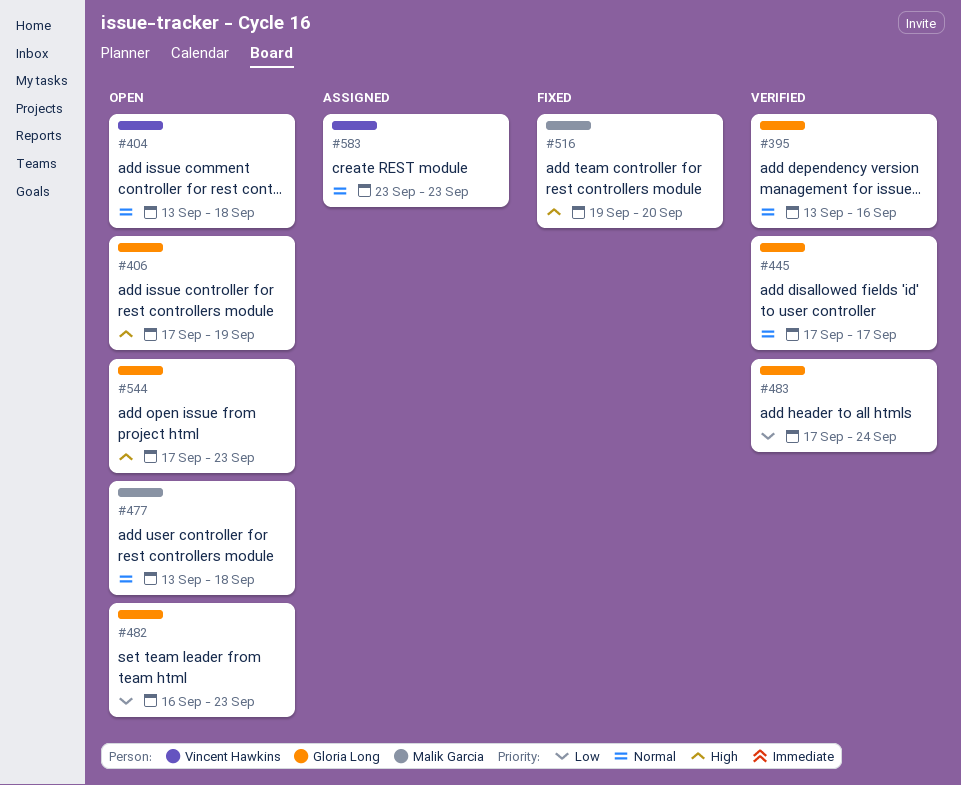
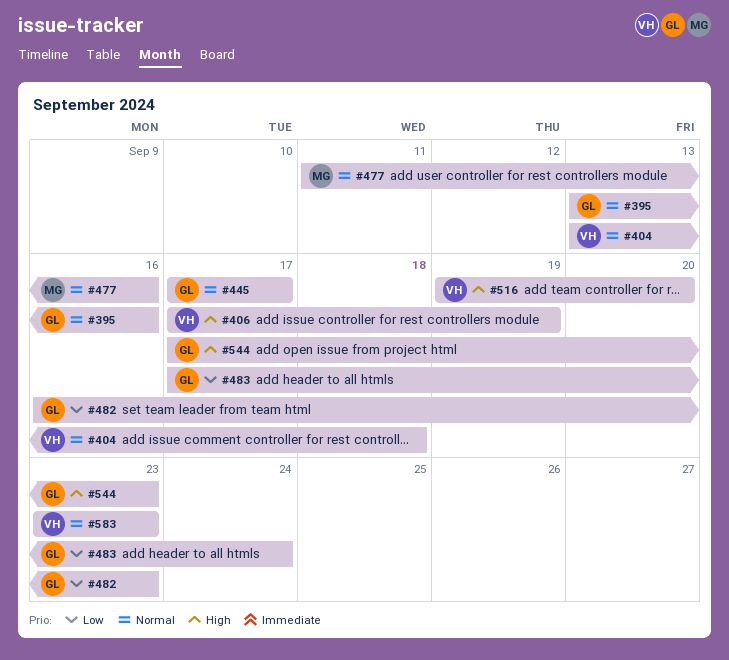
#406, owner: Gloria Long -> Vincent Hawkins
#477, start: Sep 13 -> Sep 11
#477, due: Sep 18 -> Sep 16
#516, owner: Malik Garcia -> Vincent Hawkins

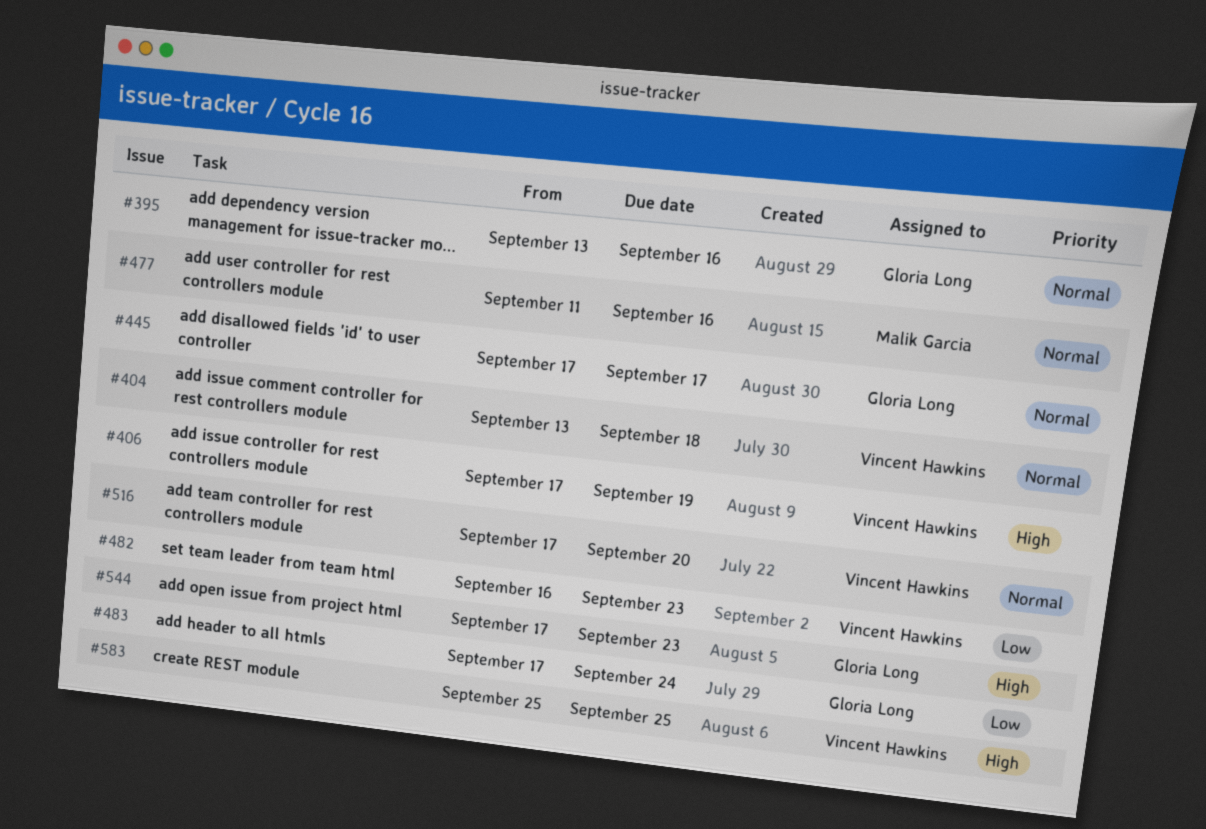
#482, owner: Gloria Long -> Vincent Hawkins
#516, priority: High -> Normal
#516, start: Sep 19 -> Sep 17
#583, priority: Normal -> High
#583, start: Sep 23 -> Sep 25
#583, due: Sep 23 -> Sep 25

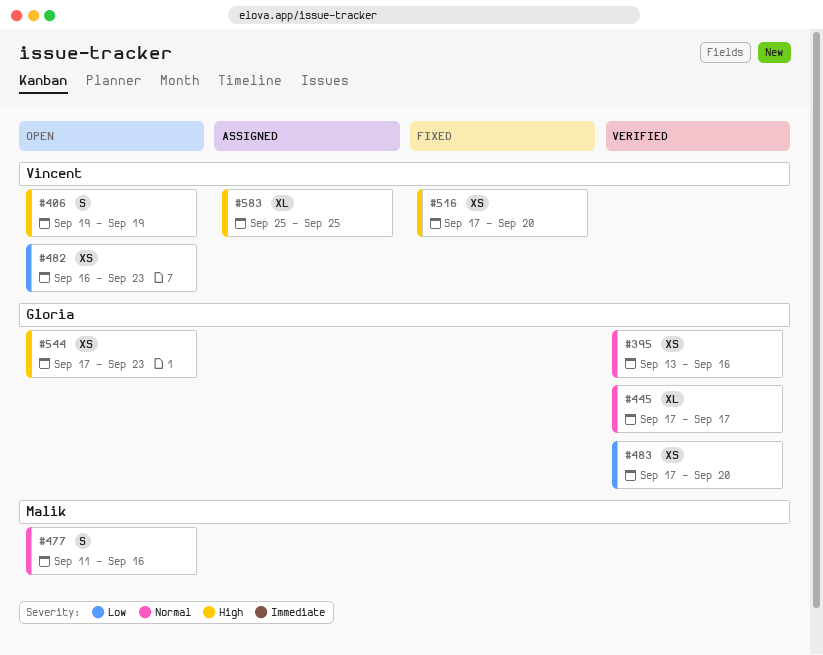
#404: present -> none
#406, start: Sep 17 -> Sep 19
#483, due: Sep 24 -> Sep 20
#516, priority: Normal -> High

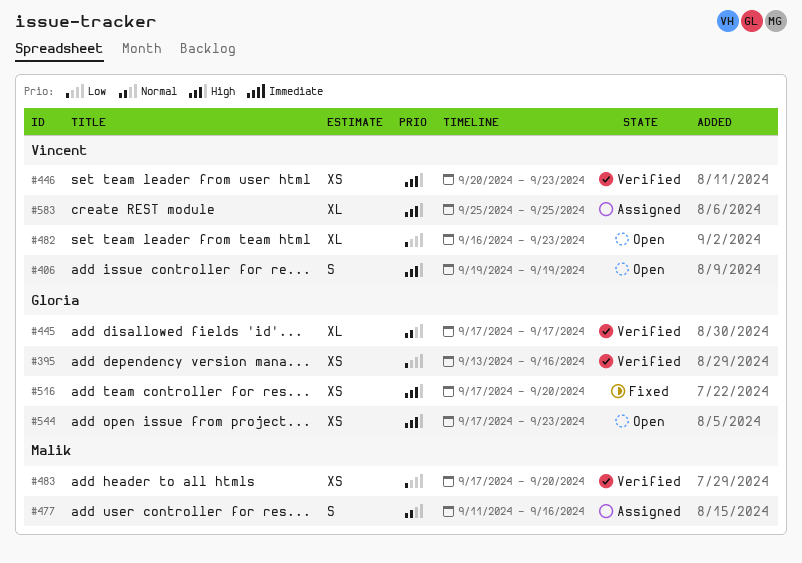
#395, priority: Normal -> Low
#446: none -> present
#477, status: Open -> Assigned
#482, estimate: XS -> XL
#483, owner: Gloria -> Malik
#516, owner: Vincent -> Gloria

